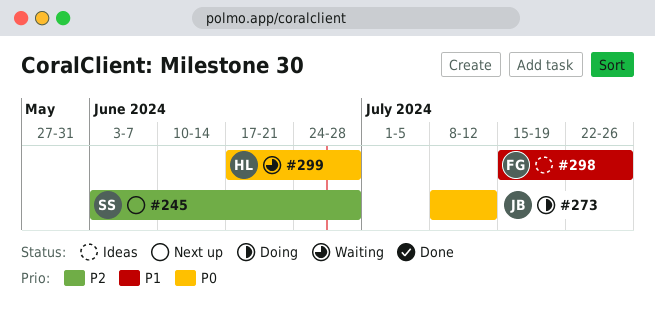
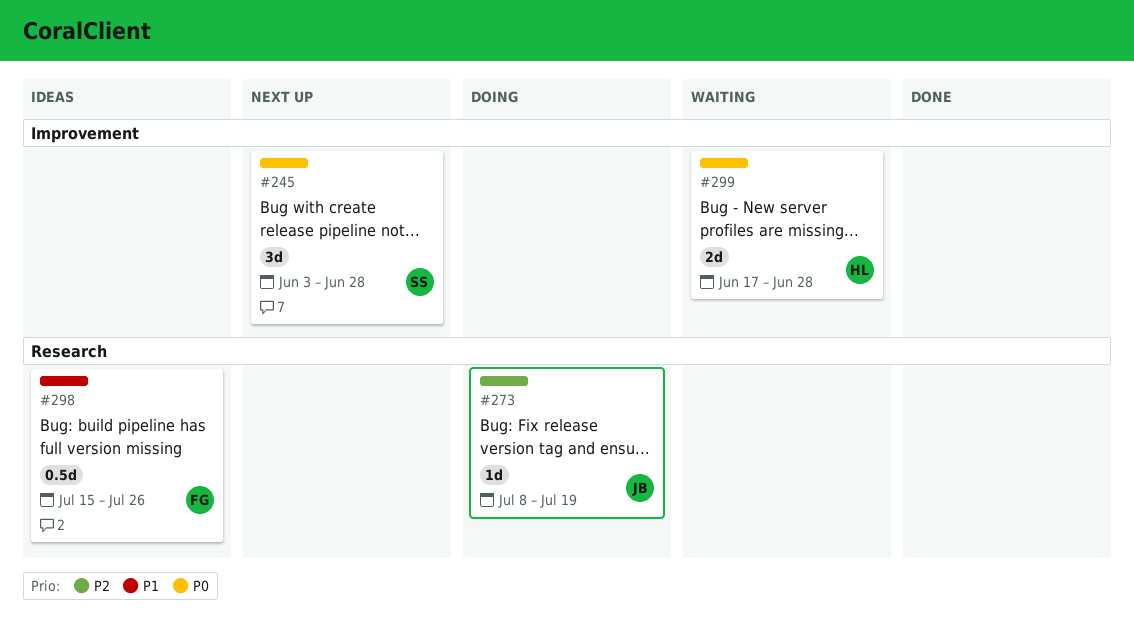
#245, priority: P2 -> P0
#273, priority: P0 -> P2
#273, due: Jul 12 -> Jul 19

